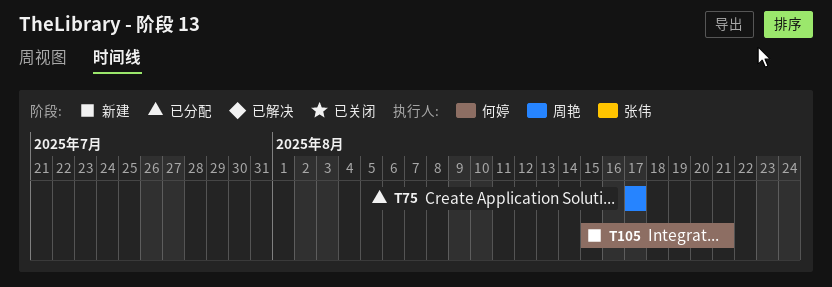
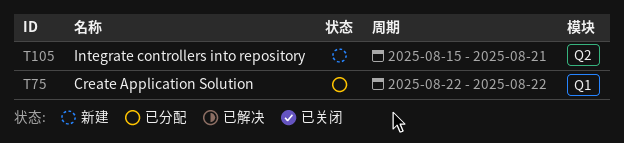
T75, start: Aug 17 -> Aug 22
T75, due: Aug 17 -> Aug 22

